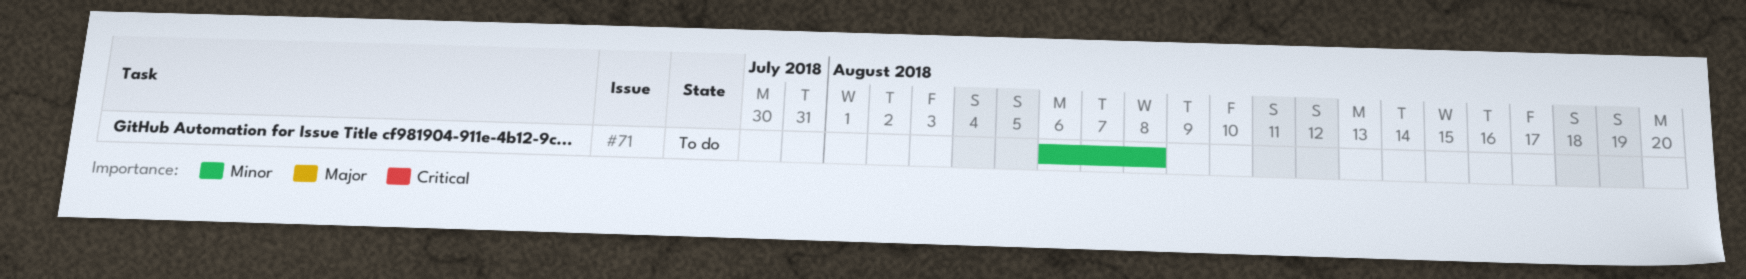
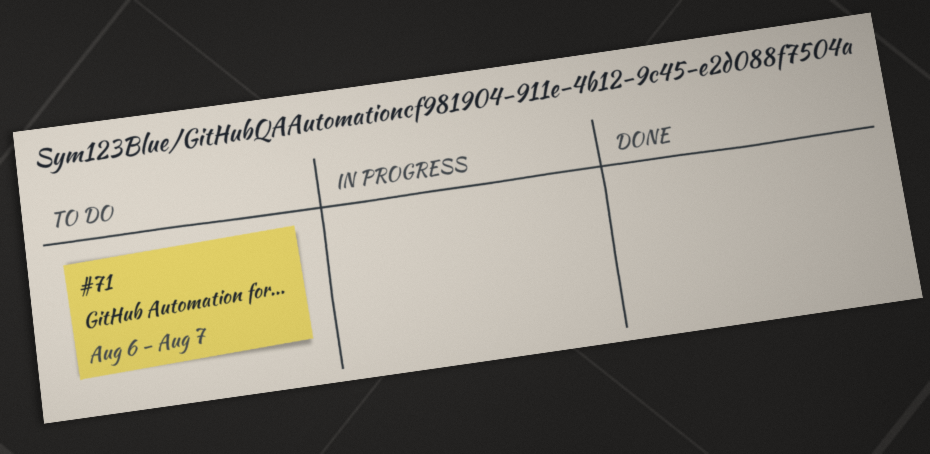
#71, due: Aug 8 -> Aug 7

